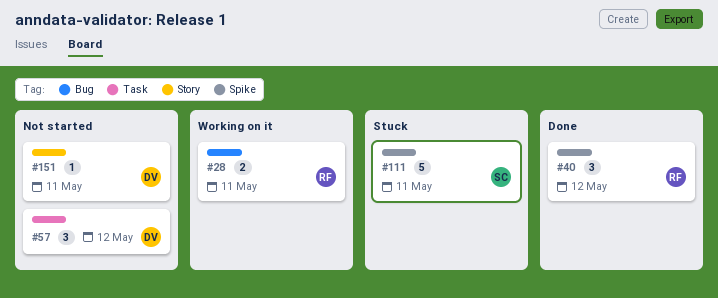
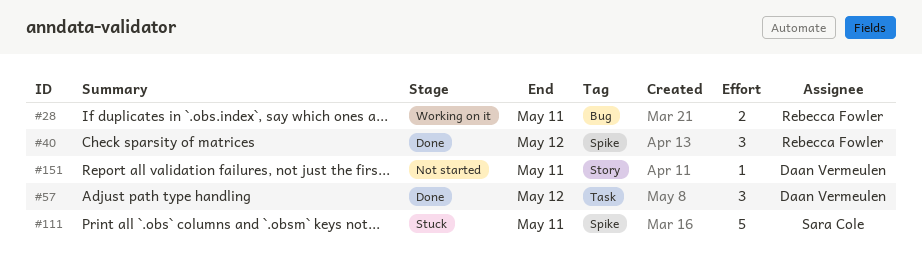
#57, status: Not started -> Done

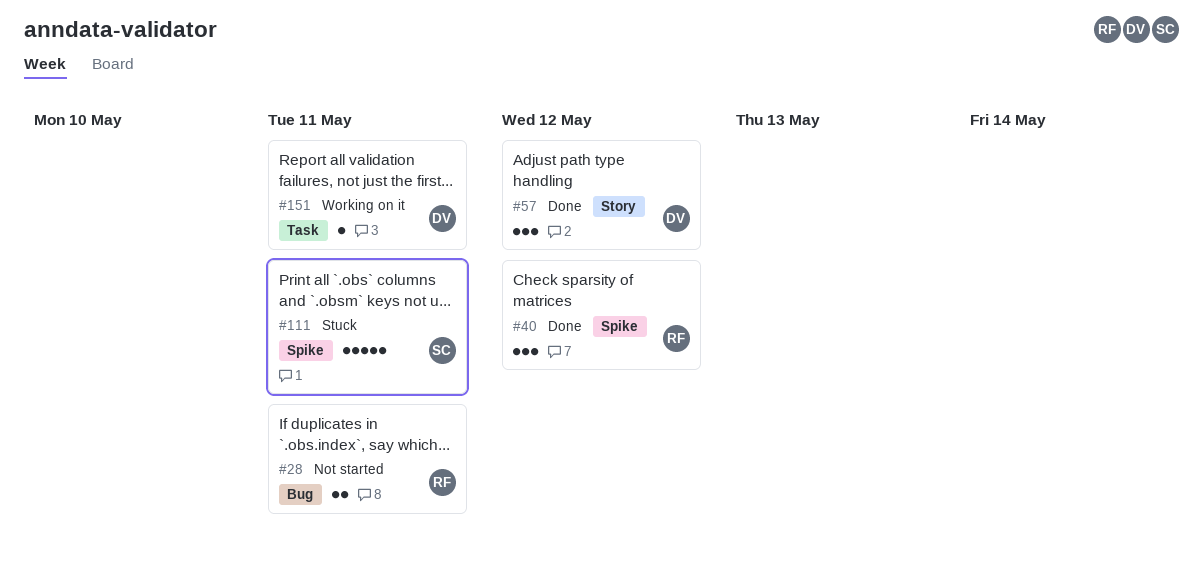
#28, status: Working on it -> Not started
#57, label: Task -> Story
#151, status: Not started -> Working on it
#151, label: Story -> Task

